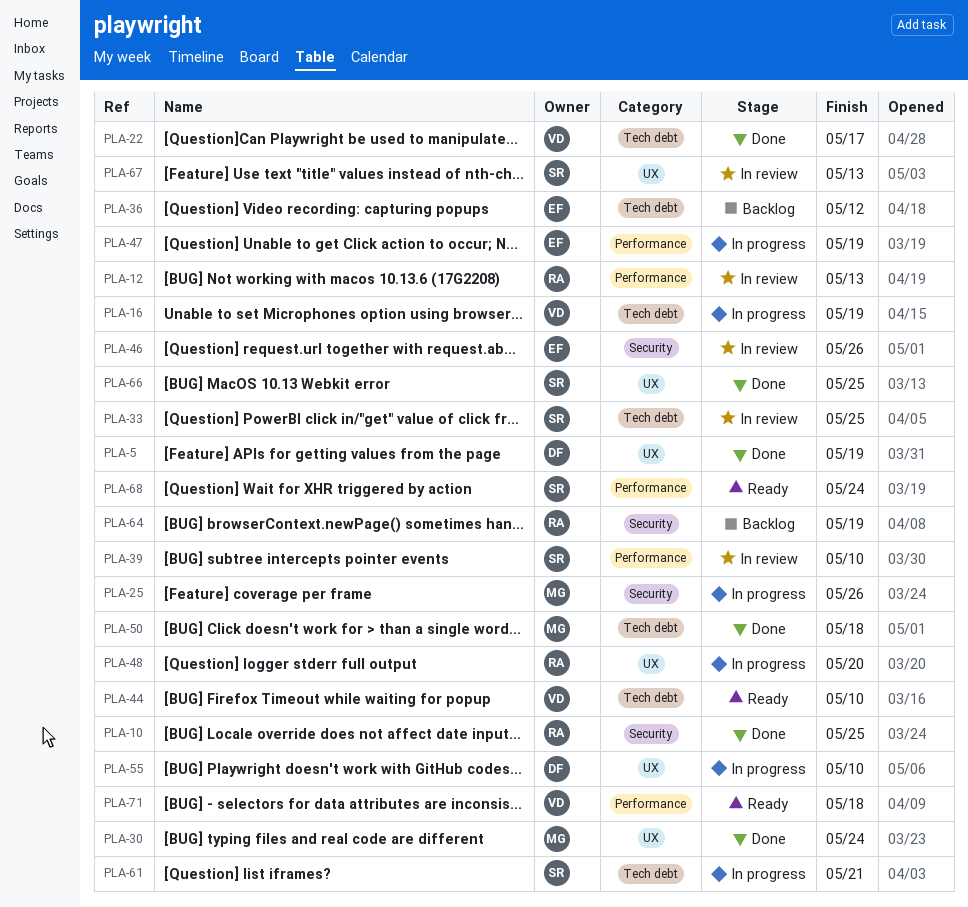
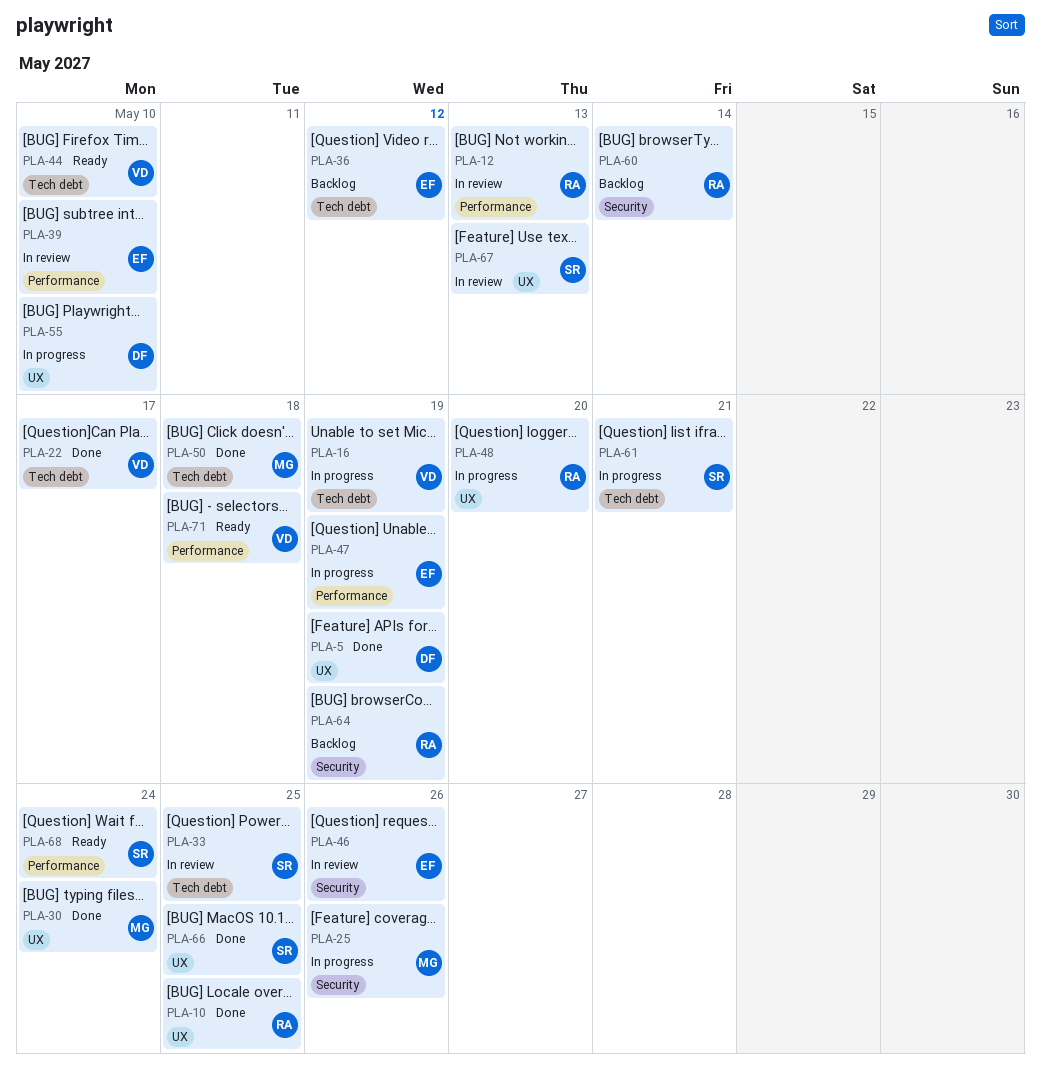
PLA-10, label: Security -> UX
PLA-39, owner: SR -> EF
PLA-60: none -> present

